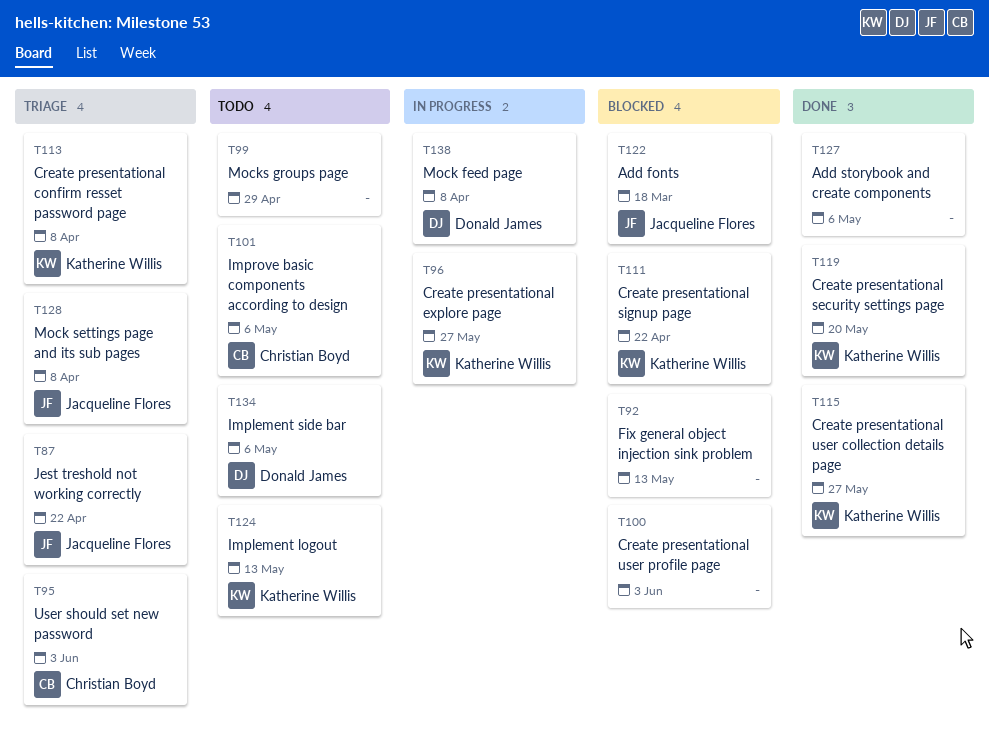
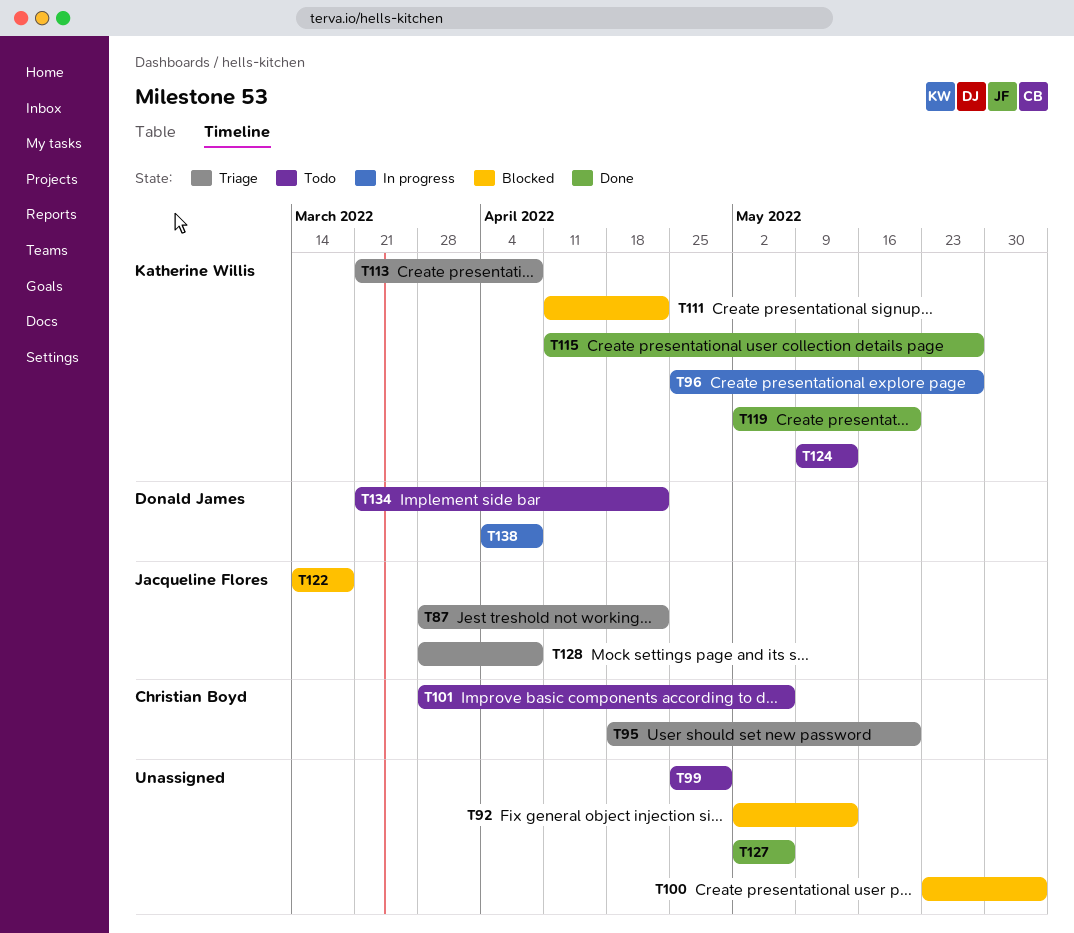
T95, due: Jun 3 -> May 20
T134, due: May 6 -> Apr 22

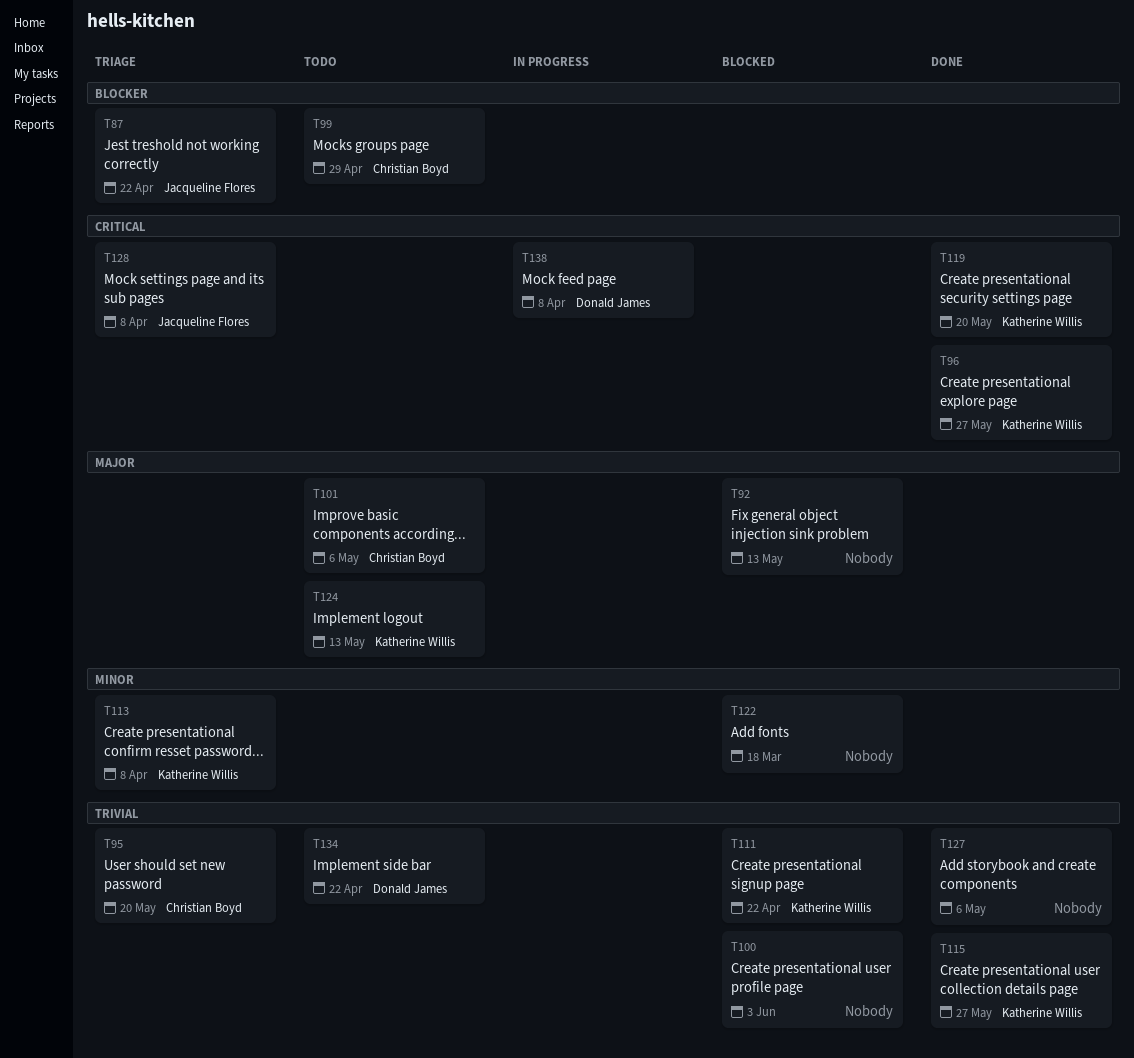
T96, status: In progress -> Done
T99, owner: none -> Christian Boyd
T122, owner: Jacqueline Flores -> none

